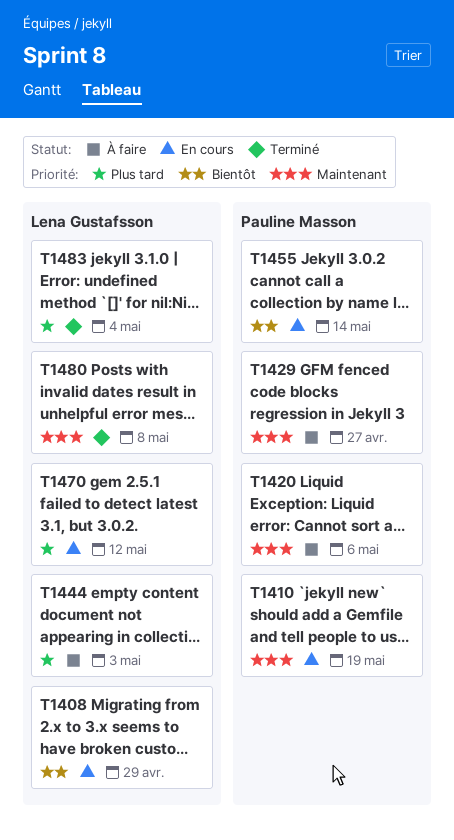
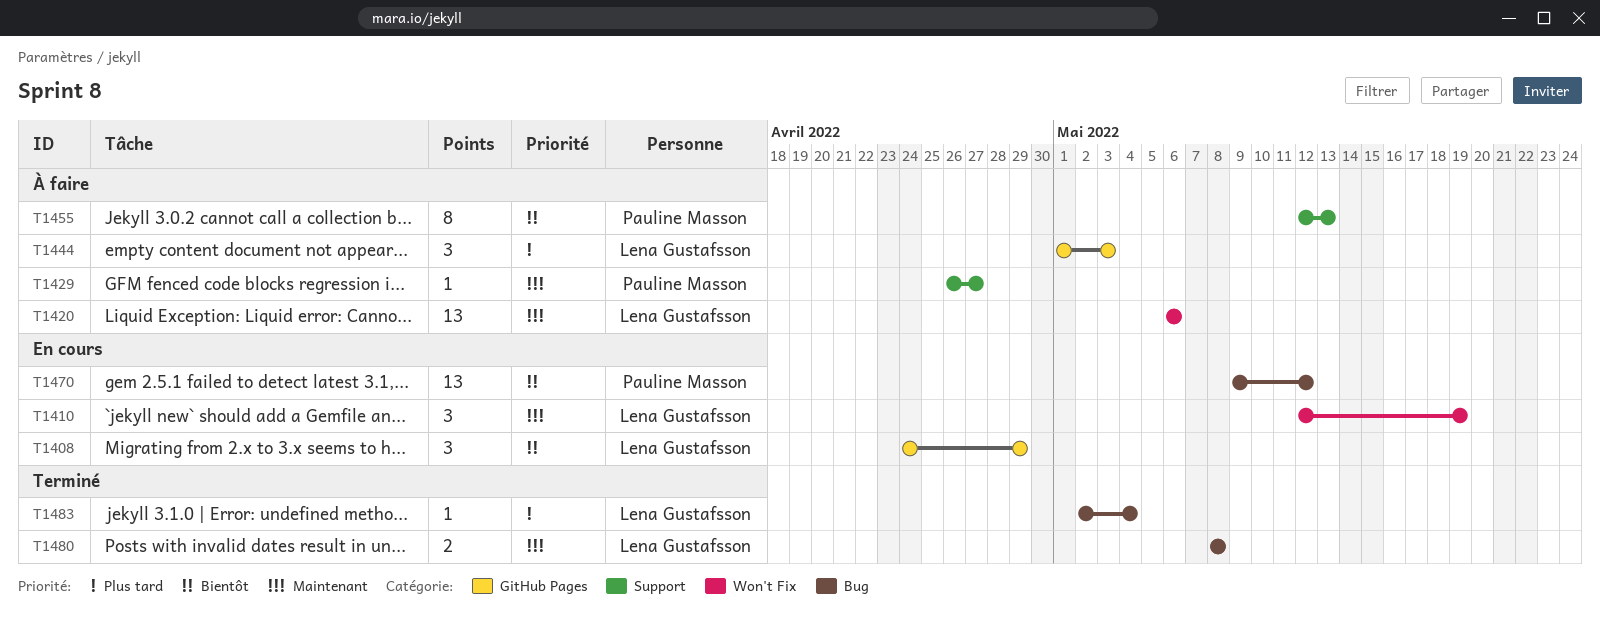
T1410, owner: Pauline Masson -> Lena Gustafsson
T1420, owner: Pauline Masson -> Lena Gustafsson
T1455, status: En cours -> À faire
T1455, due: May 14 -> May 13
T1470, owner: Lena Gustafsson -> Pauline Masson
T1470, priority: Plus tard -> Bientôt

